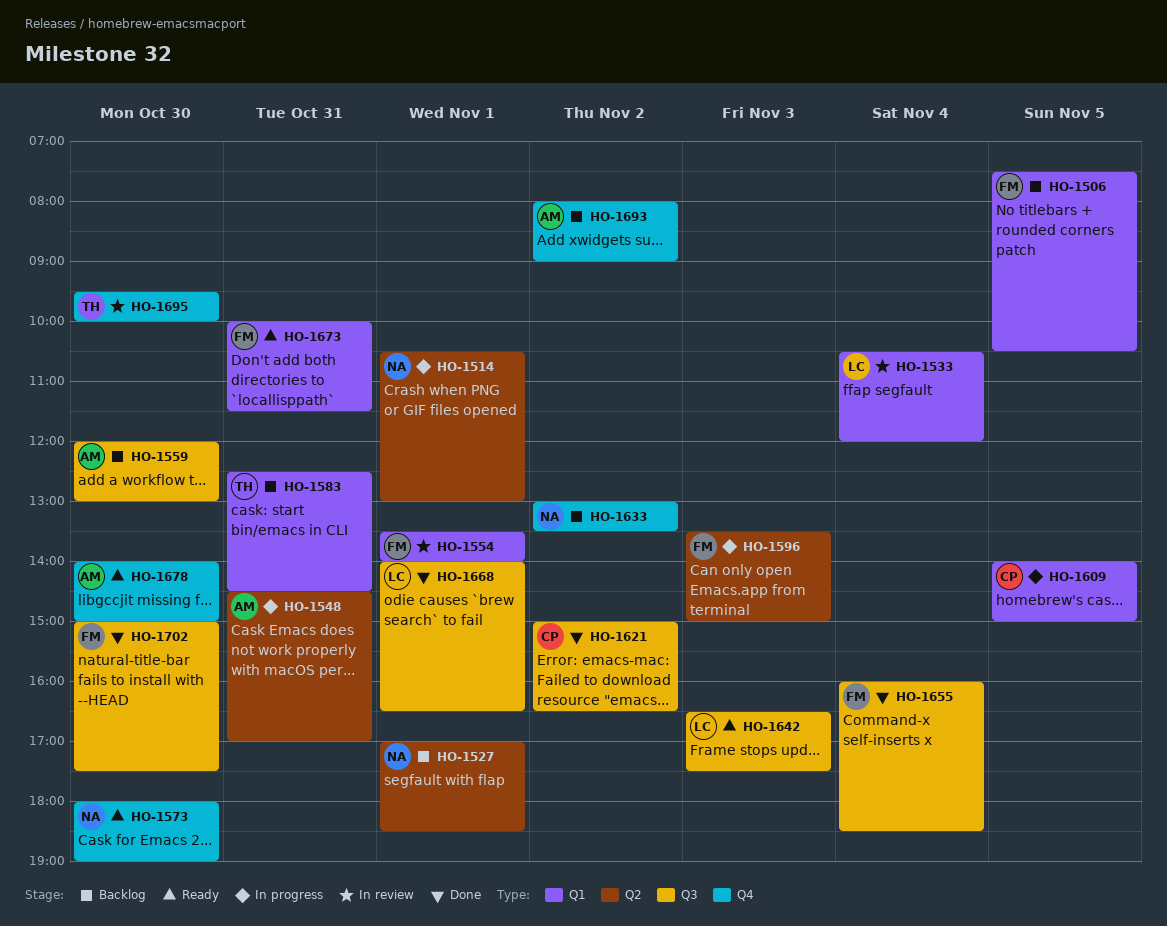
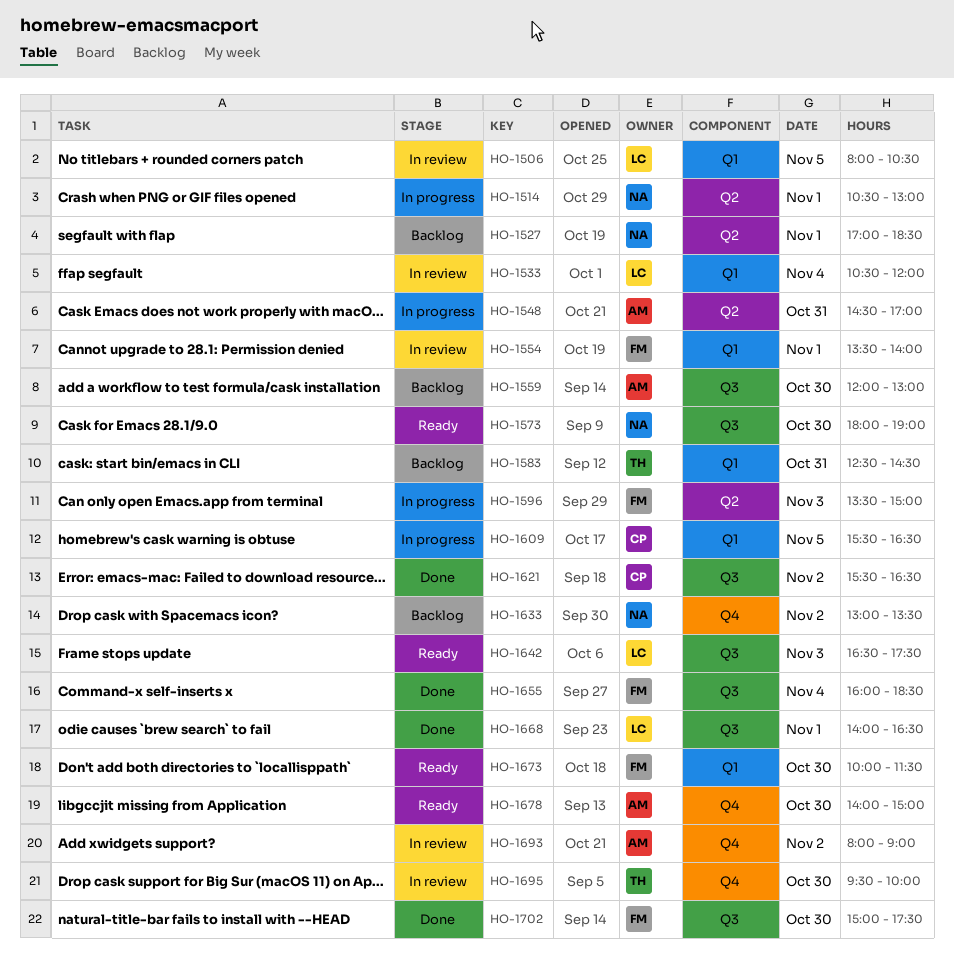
HO-1506, status: Backlog -> In review
HO-1506, owner: FM -> LC
HO-1506, begins: 07:30 -> 08:00
HO-1573, label: Q4 -> Q3
HO-1609, begins: 14:00 -> 15:30
HO-1609, ends: 15:00 -> 16:30
HO-1621, begins: 15:00 -> 15:30
HO-1673, day: Oct 31 -> Oct 30
HO-1693, status: Backlog -> In review

